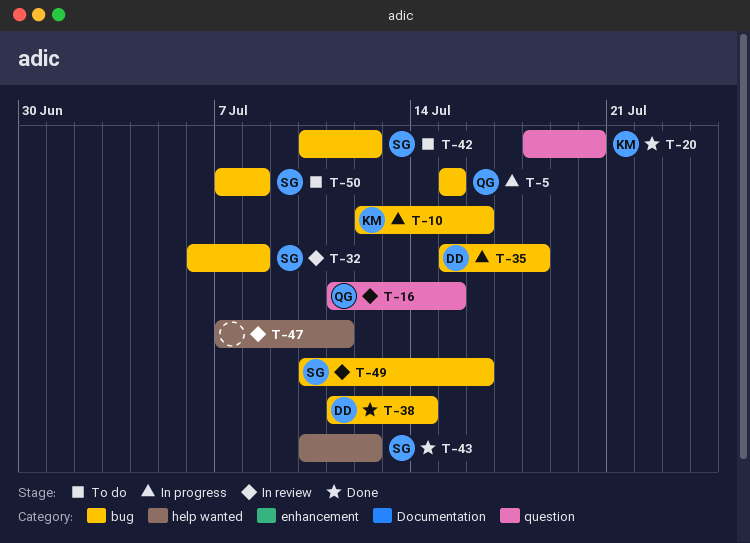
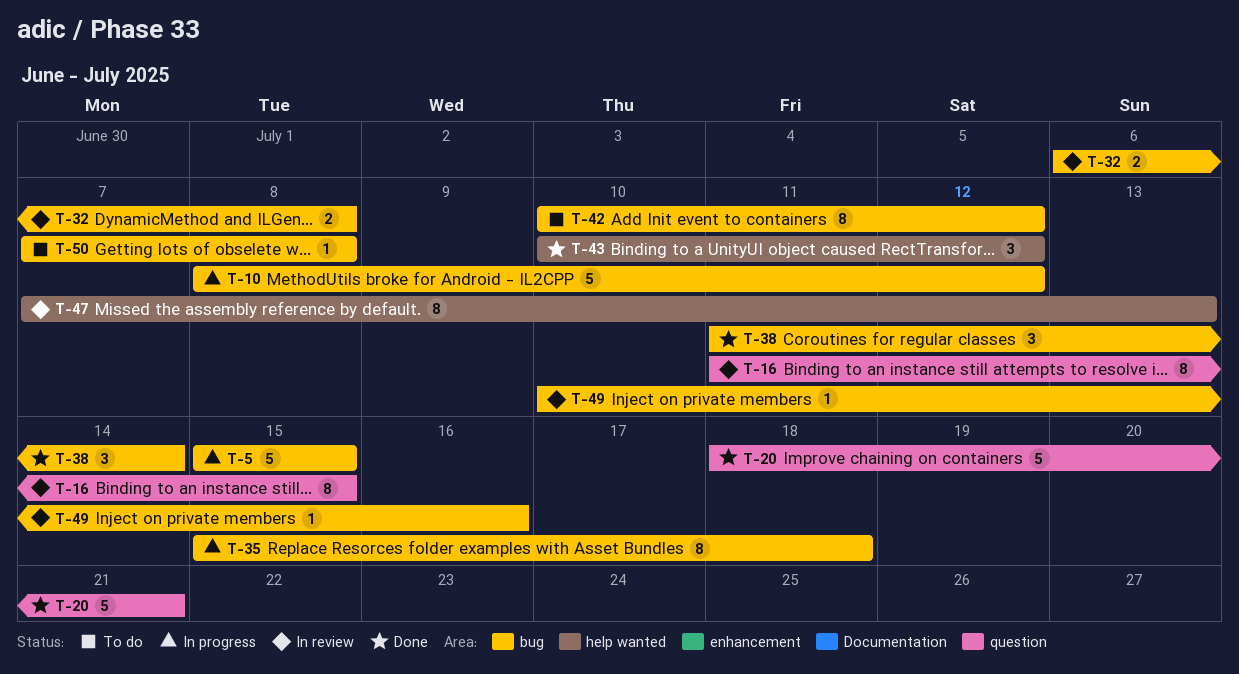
T-10, start: Jul 12 -> Jul 8
T-10, due: Jul 16 -> Jul 12
T-20, due: Jul 20 -> Jul 21
T-47, due: Jul 11 -> Jul 13

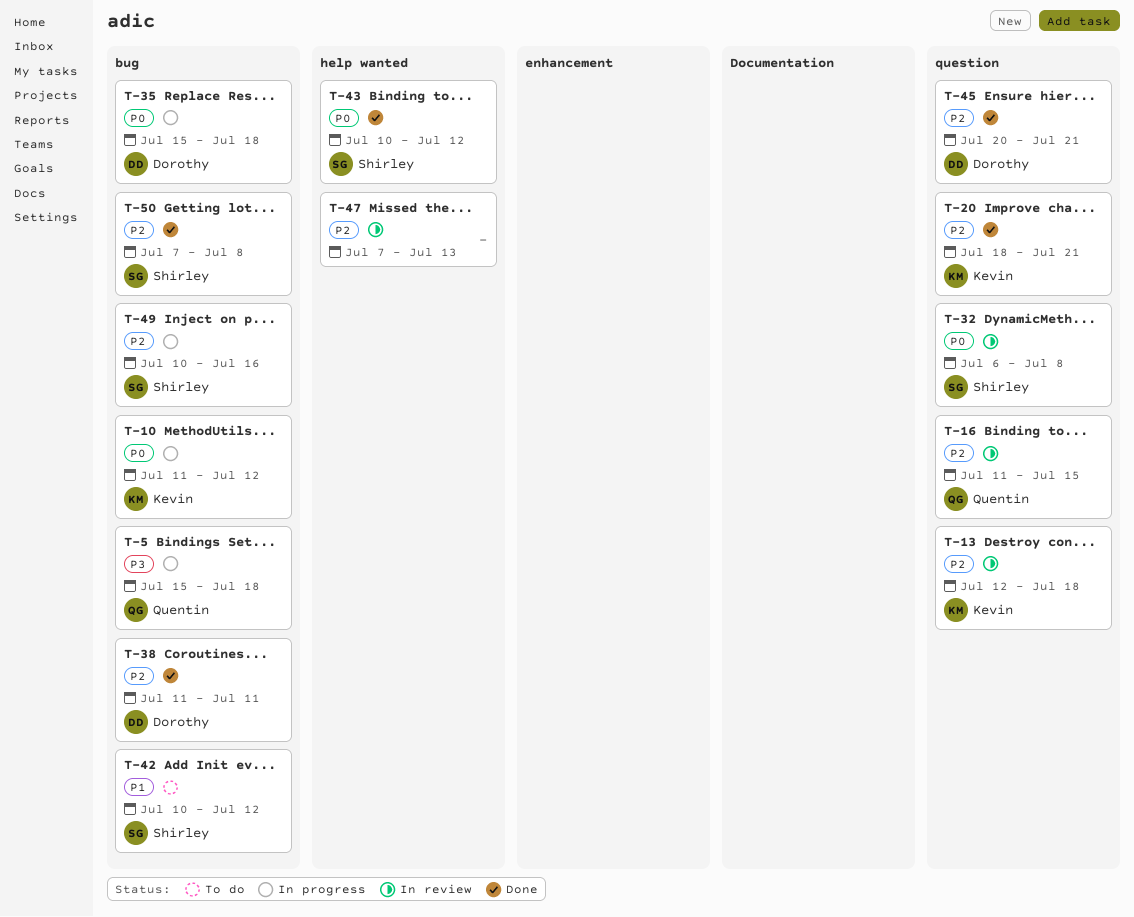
T-5, due: Jul 15 -> Jul 18
T-10, start: Jul 8 -> Jul 11
T-13: none -> present
T-32, label: bug -> question
T-38, due: Jul 14 -> Jul 11
T-45: none -> present
T-49, status: In review -> In progress
T-50, status: To do -> Done

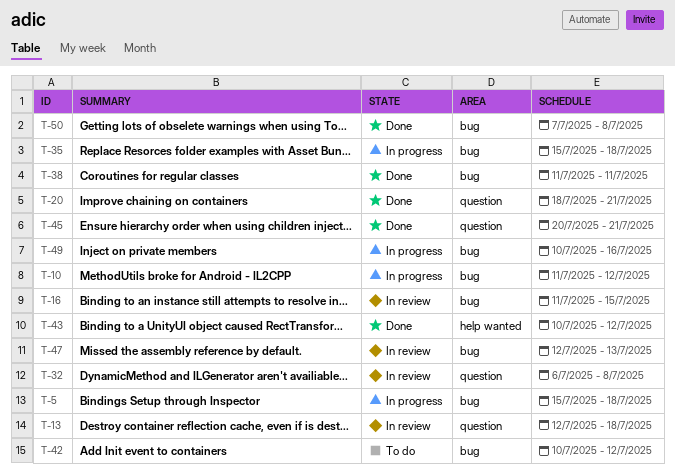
T-16, label: question -> bug
T-47, label: help wanted -> bug
T-47, start: Jul 7 -> Jul 12

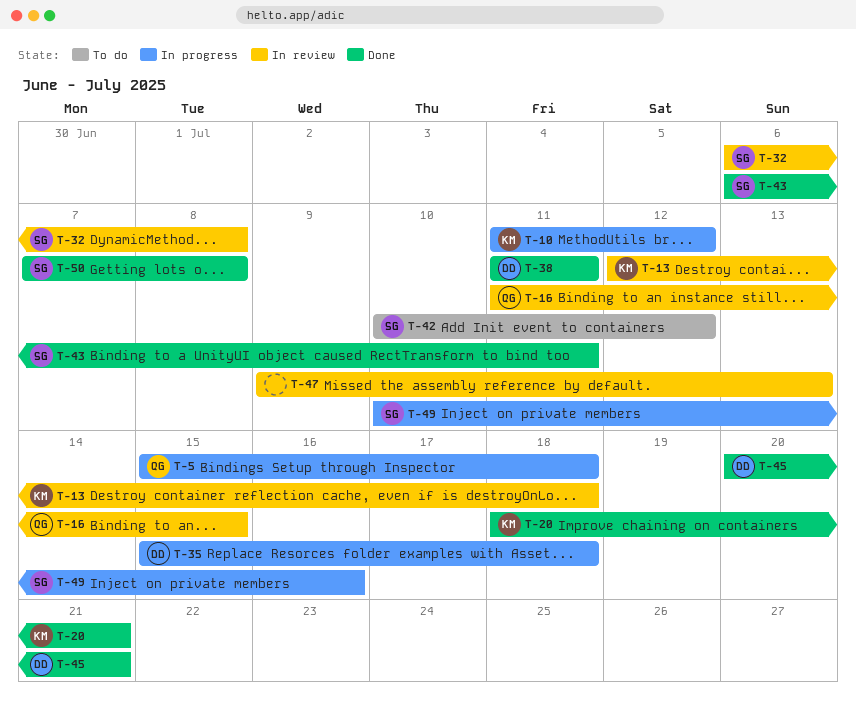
T-43, start: Jul 10 -> Jul 6
T-43, due: Jul 12 -> Jul 11
T-47, start: Jul 12 -> Jul 9

